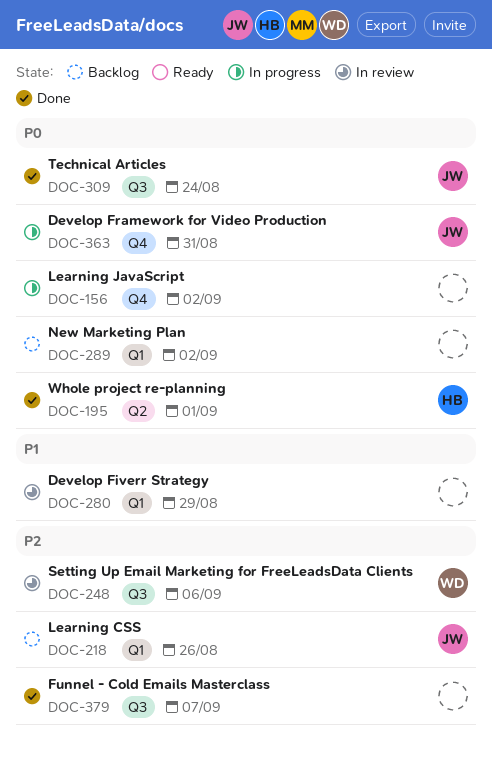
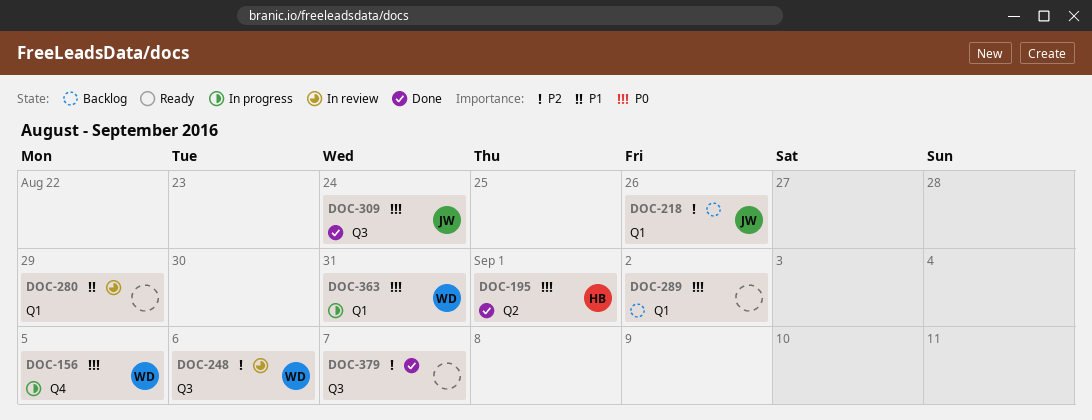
DOC-156, owner: none -> WD
DOC-156, due: Sep 2 -> Sep 5
DOC-363, owner: JW -> WD
DOC-363, label: Q4 -> Q1

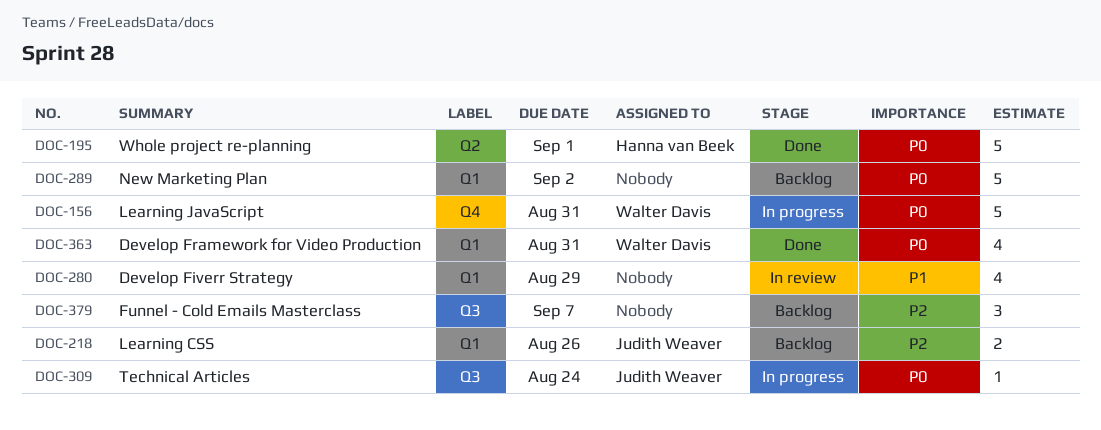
DOC-156, due: Sep 5 -> Aug 31
DOC-248: present -> none
DOC-309, status: Done -> In progress
DOC-363, status: In progress -> Done
DOC-379, status: Done -> Backlog

